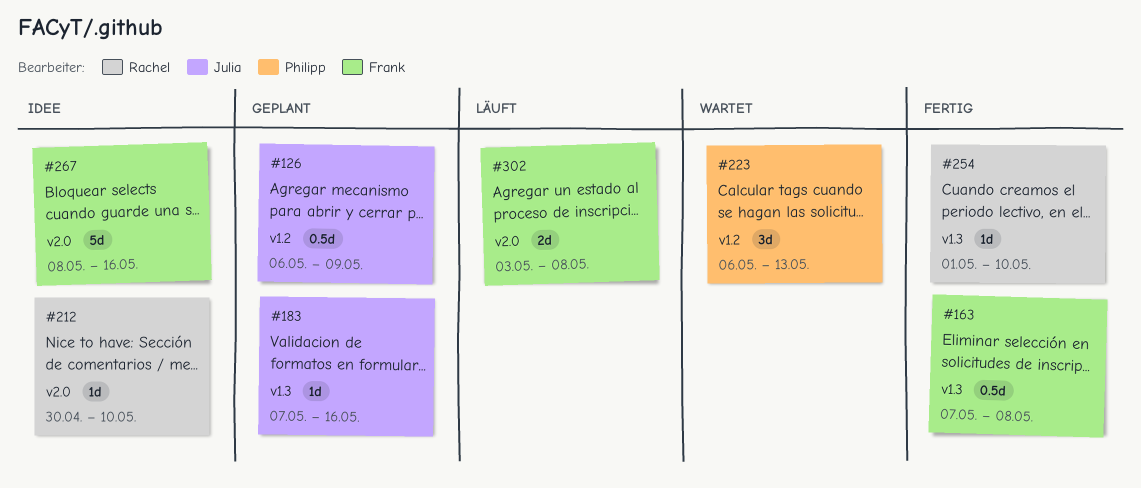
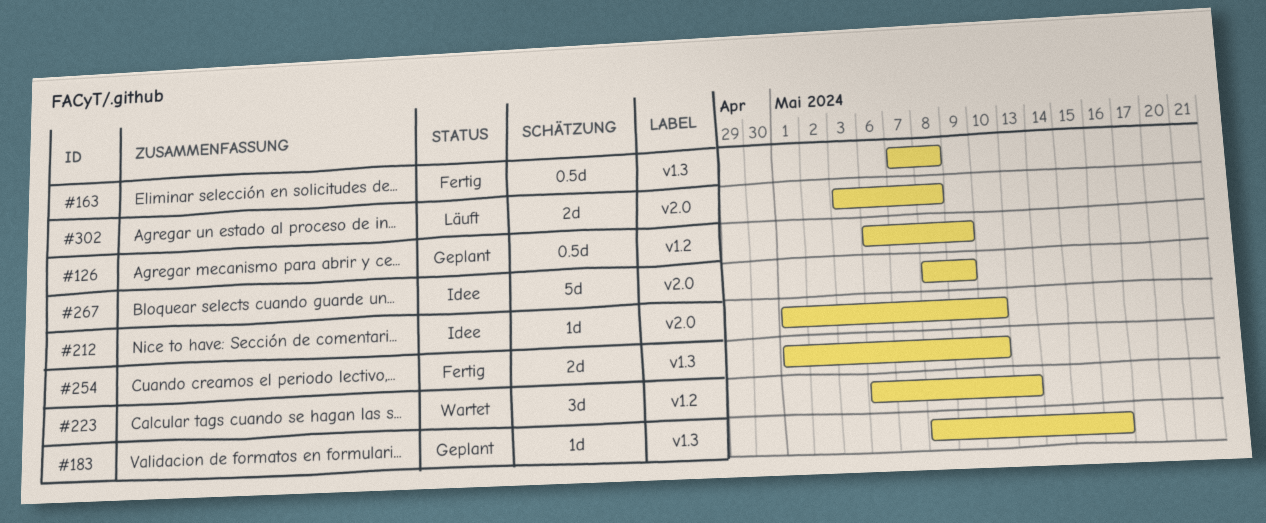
#183, start: May 7 -> May 8
#212, start: Apr 30 -> May 1
#254, estimate: 1d -> 2d
#267, due: May 16 -> May 9

